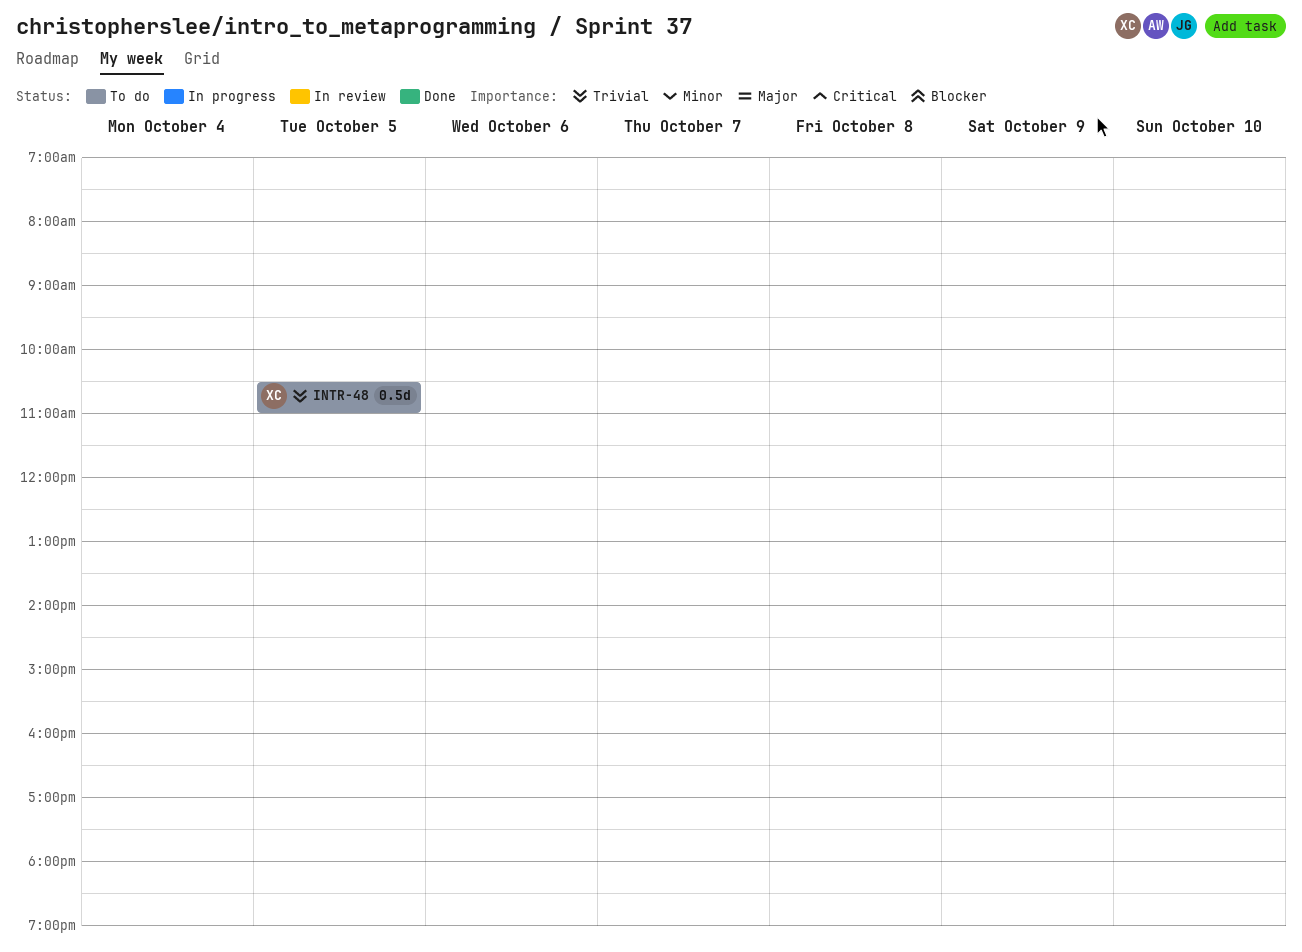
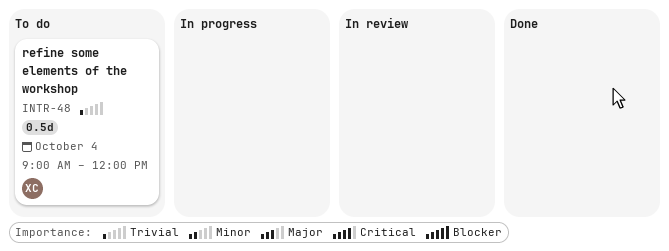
INTR-48, day: Oct 5 -> Oct 4
INTR-48, begins: 10:30 -> 09:00
INTR-48, ends: 11:00 -> 12:00

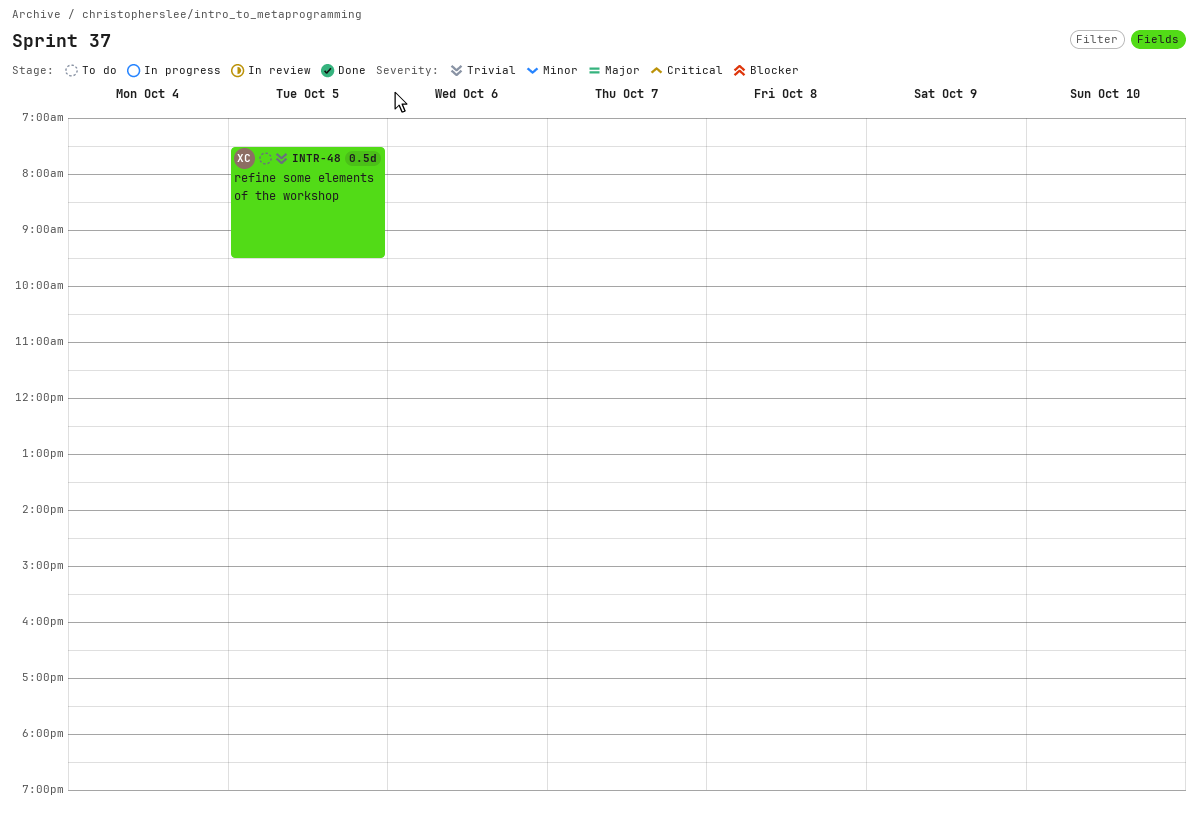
INTR-48, day: Oct 4 -> Oct 5
INTR-48, begins: 09:00 -> 07:30
INTR-48, ends: 12:00 -> 09:30

